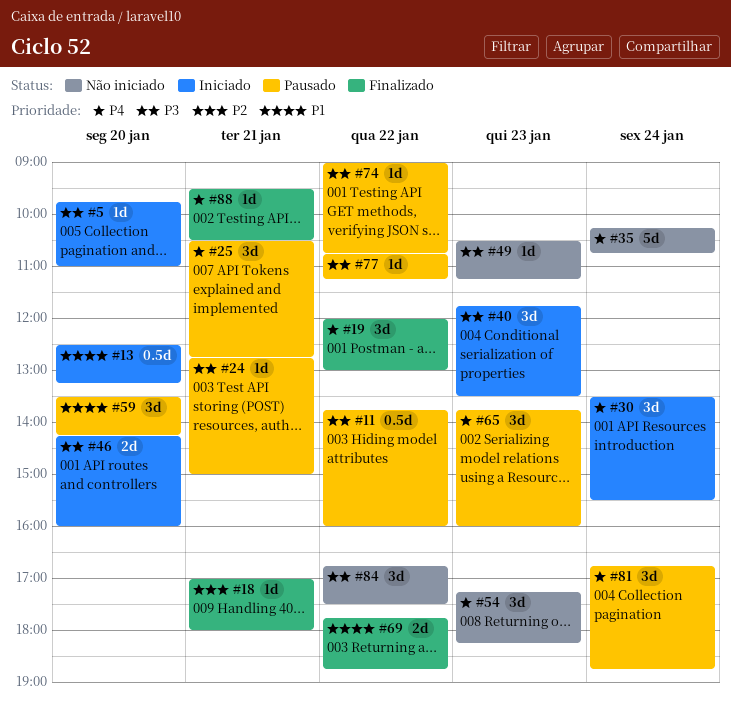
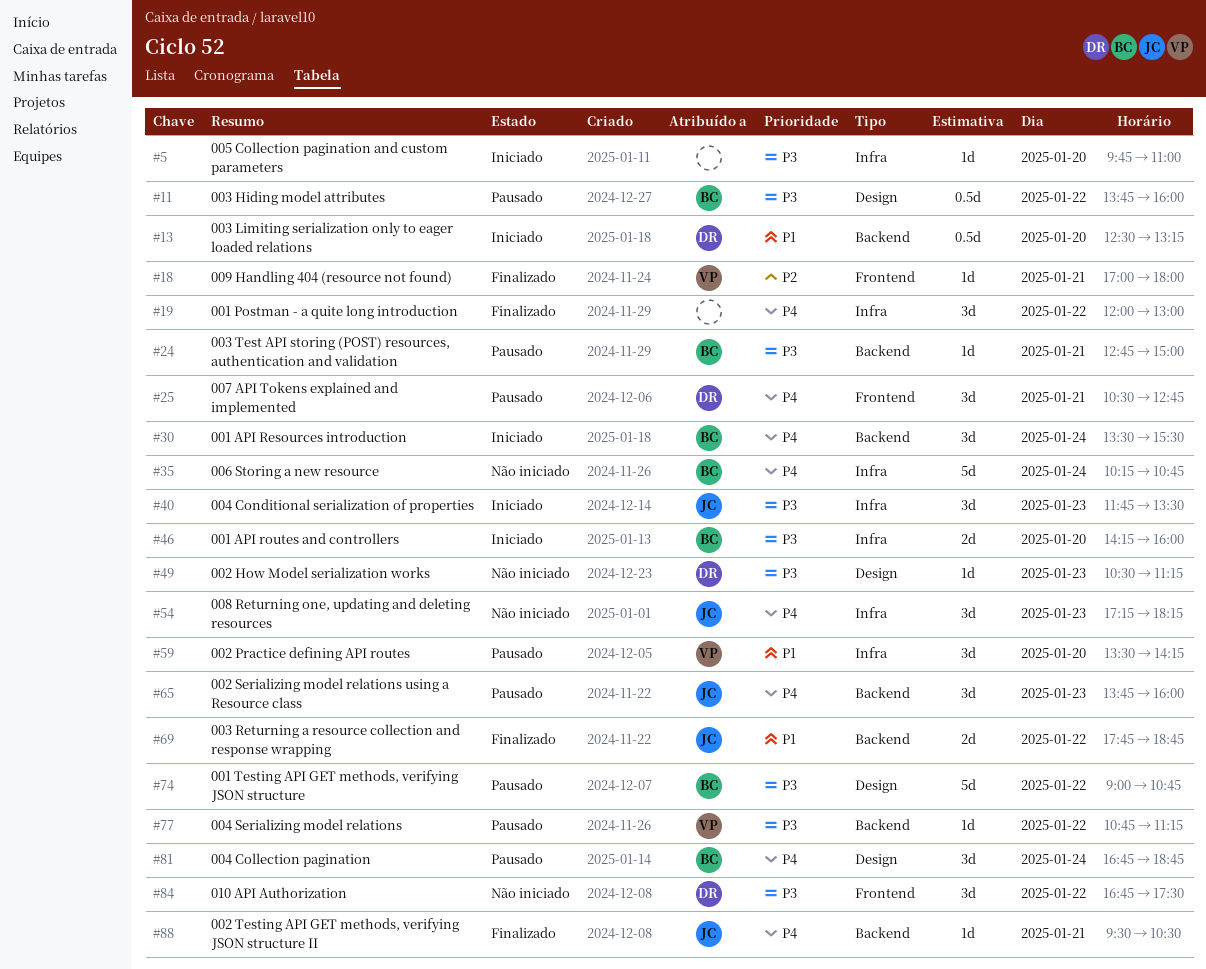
#74, estimate: 1d -> 5d

